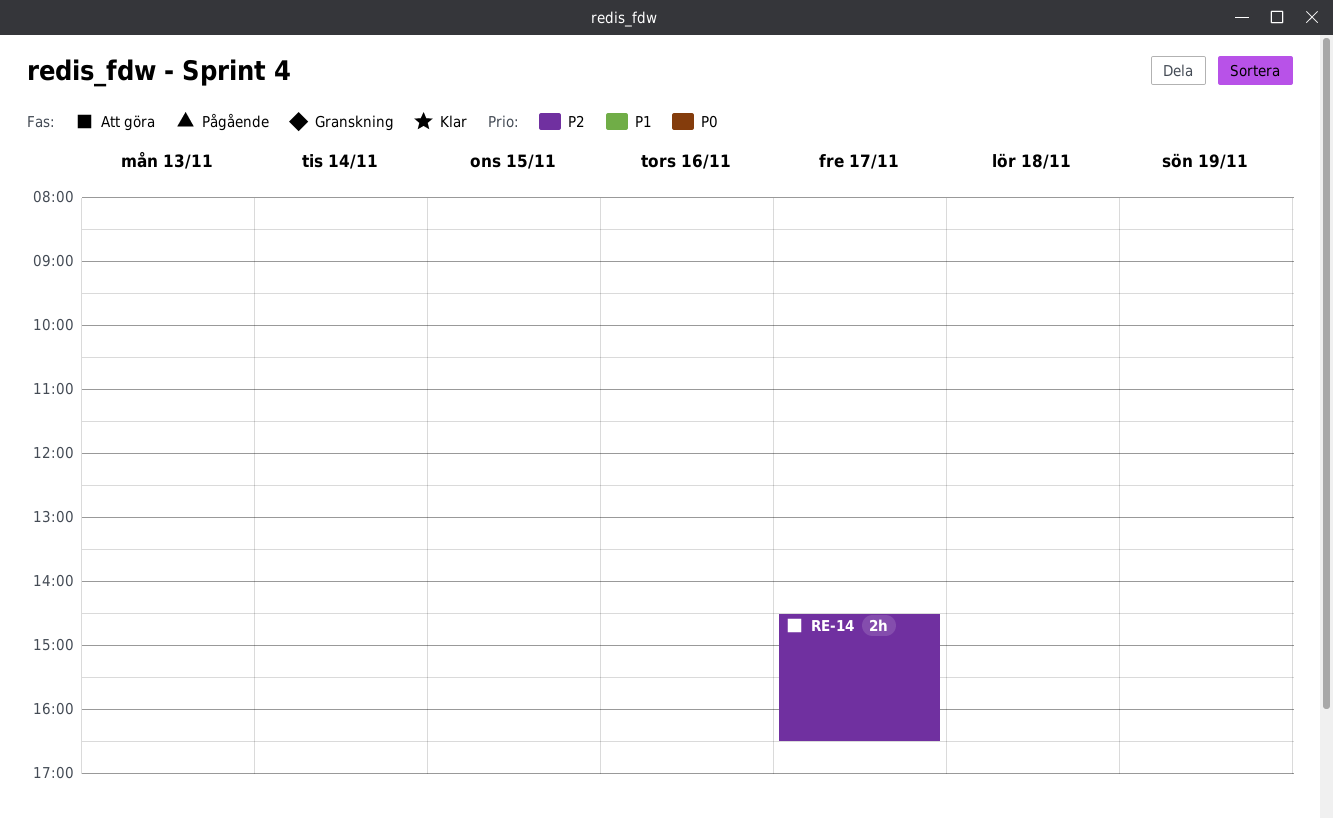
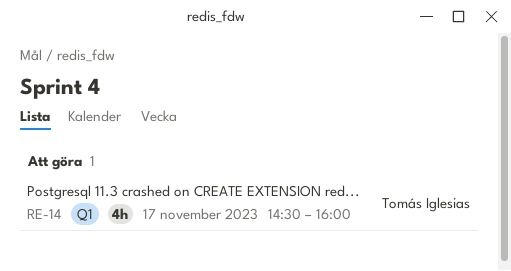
RE-14, estimate: 2h -> 4h
RE-14, ends: 16:30 -> 16:00

